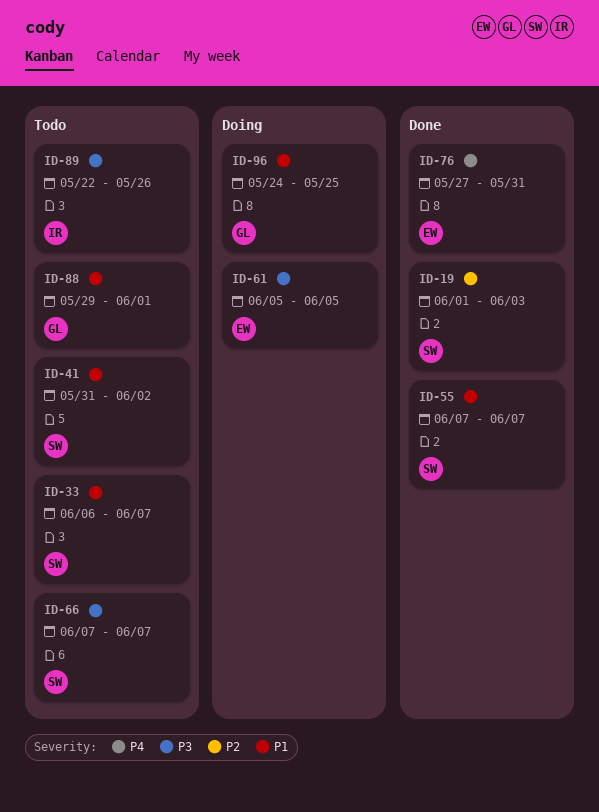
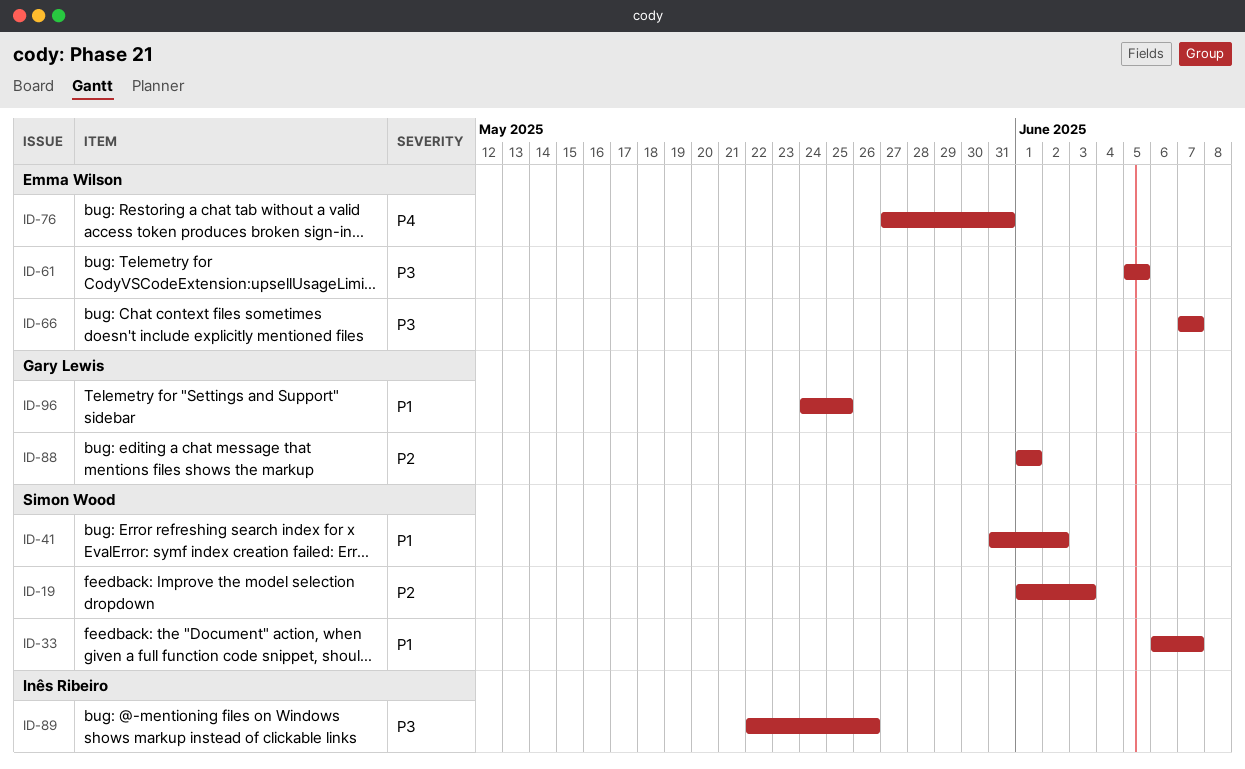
ID-55: present -> none
ID-66, owner: Simon Wood -> Emma Wilson
ID-88, priority: P1 -> P2
ID-88, start: May 29 -> Jun 1

